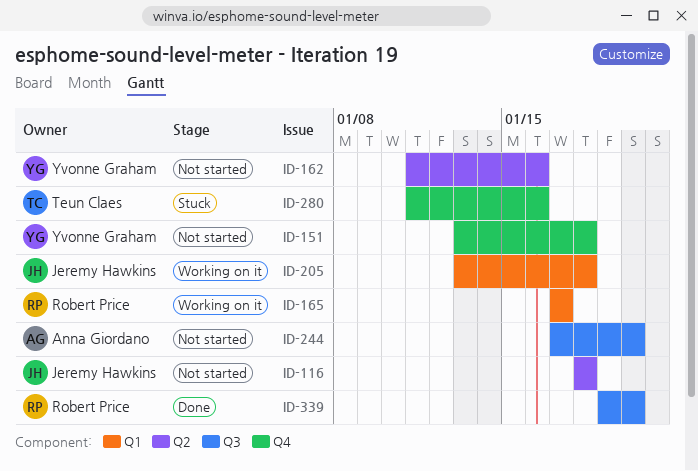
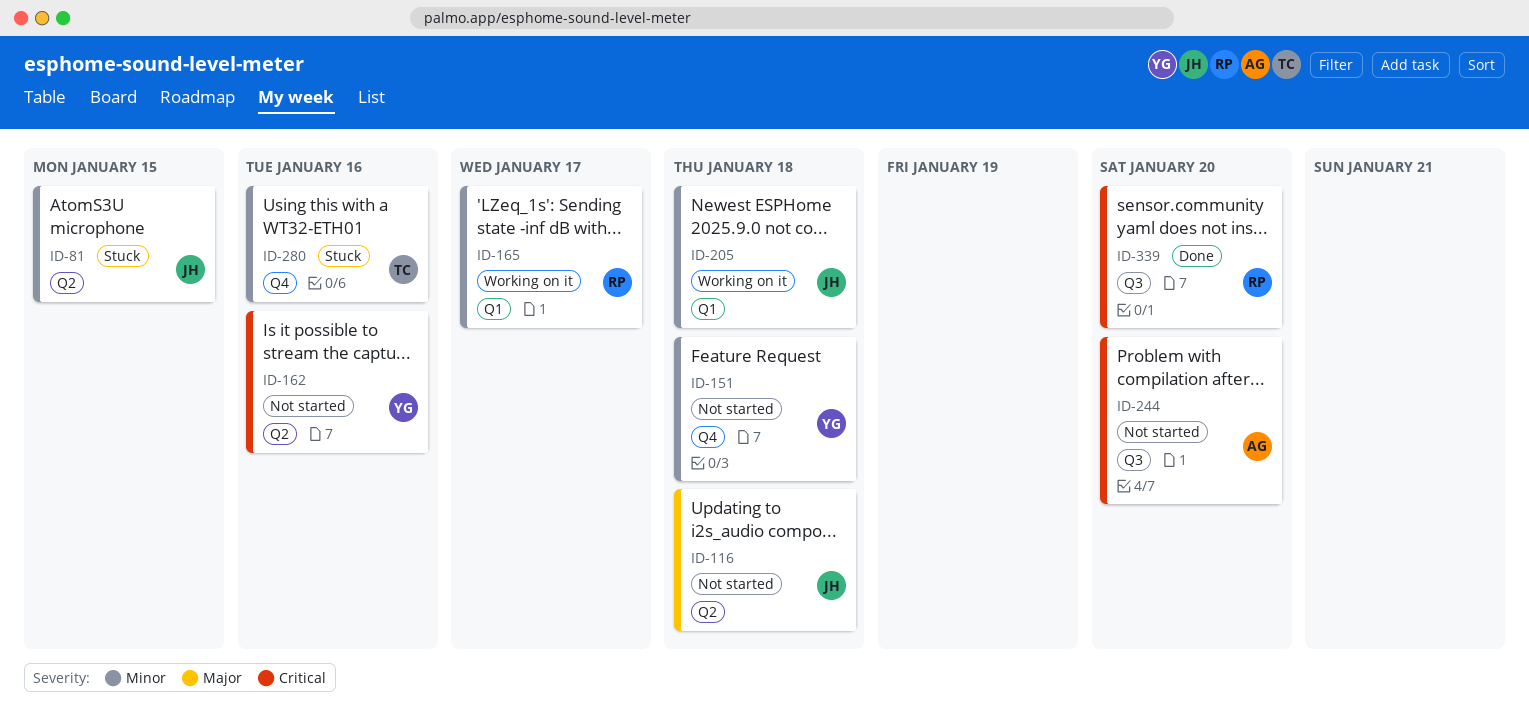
ID-81: none -> present

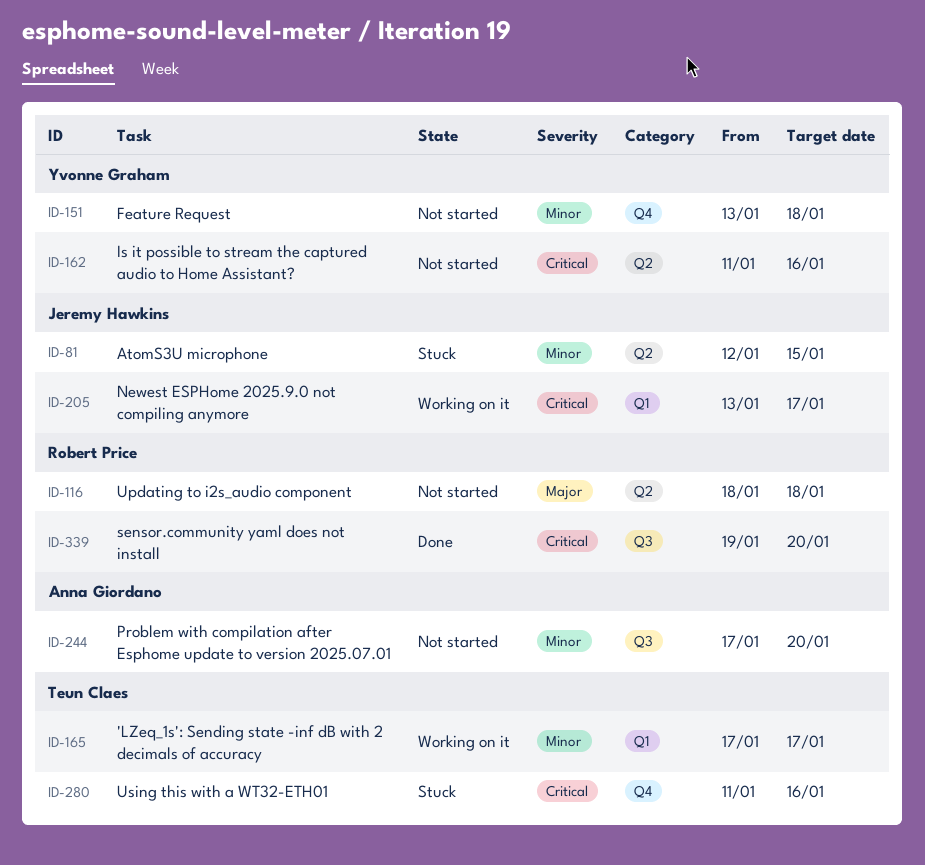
ID-116, owner: Jeremy Hawkins -> Robert Price
ID-165, owner: Robert Price -> Teun Claes
ID-205, priority: Minor -> Critical
ID-205, due: Jan 18 -> Jan 17
ID-244, priority: Critical -> Minor
ID-280, priority: Minor -> Critical

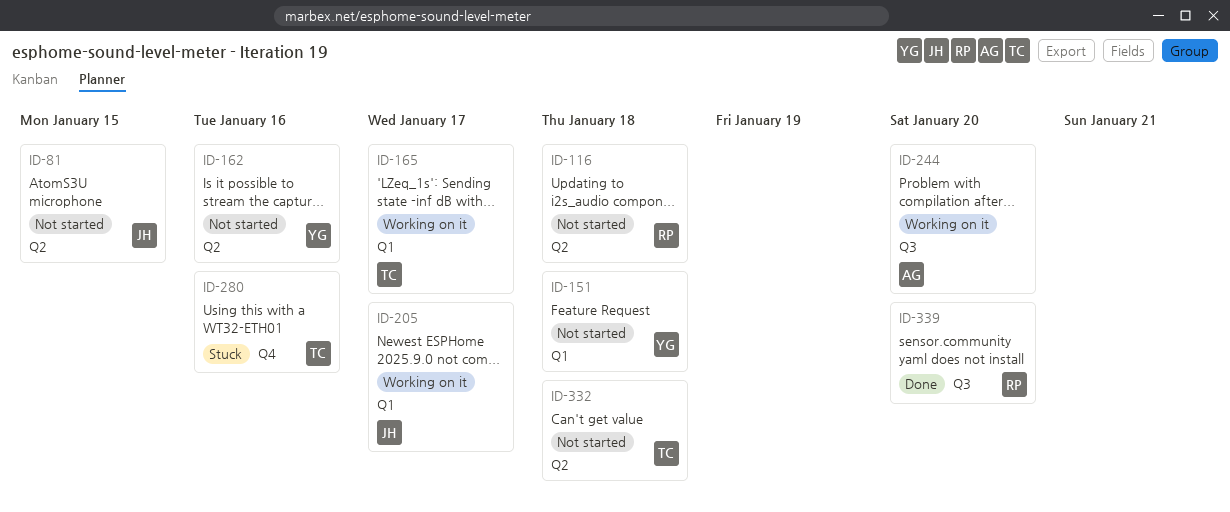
ID-81, status: Stuck -> Not started
ID-151, label: Q4 -> Q1
ID-244, status: Not started -> Working on it
ID-332: none -> present

